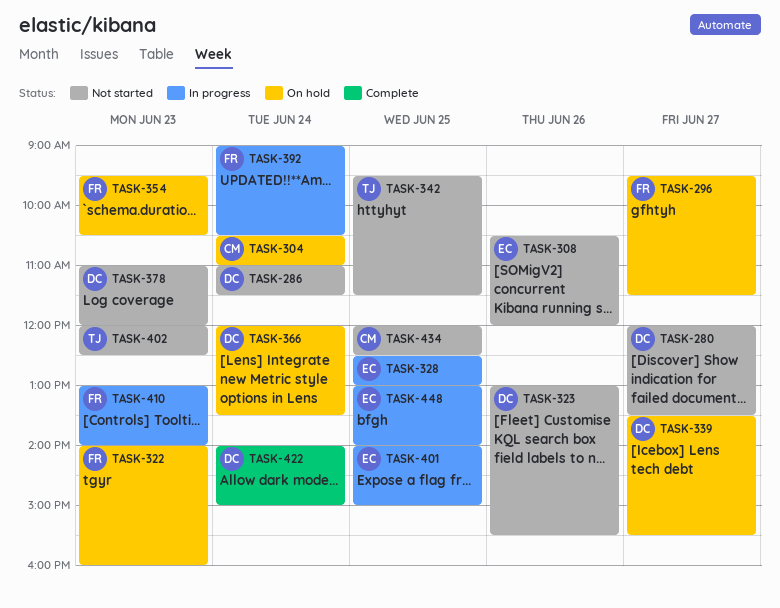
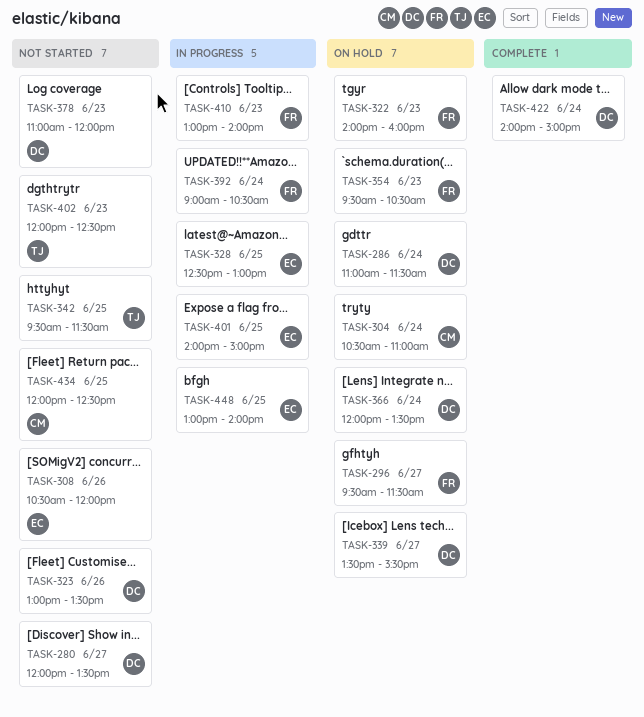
TASK-286, status: Not started -> On hold
TASK-323, ends: 15:30 -> 13:30

